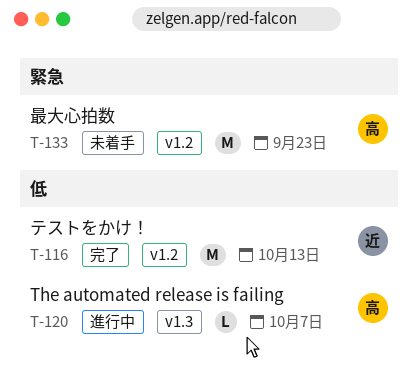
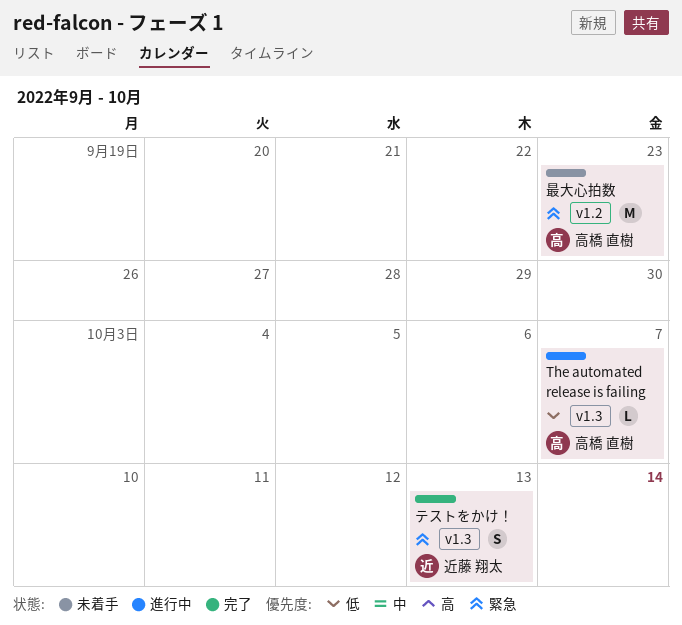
テストをかけ！, priority: 低 -> 緊急
テストをかけ！, label: v1.2 -> v1.3
テストをかけ！, estimate: M -> S

